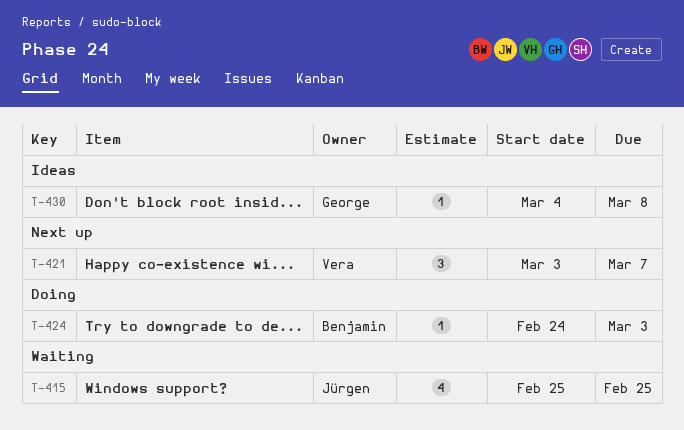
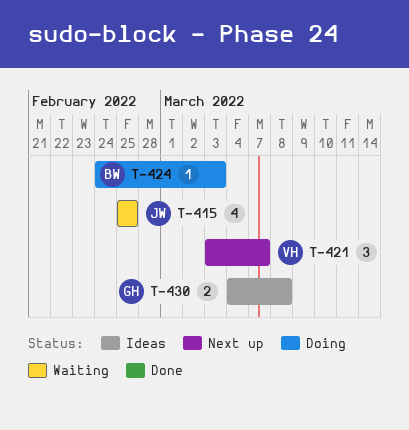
T-430, estimate: 1 -> 2

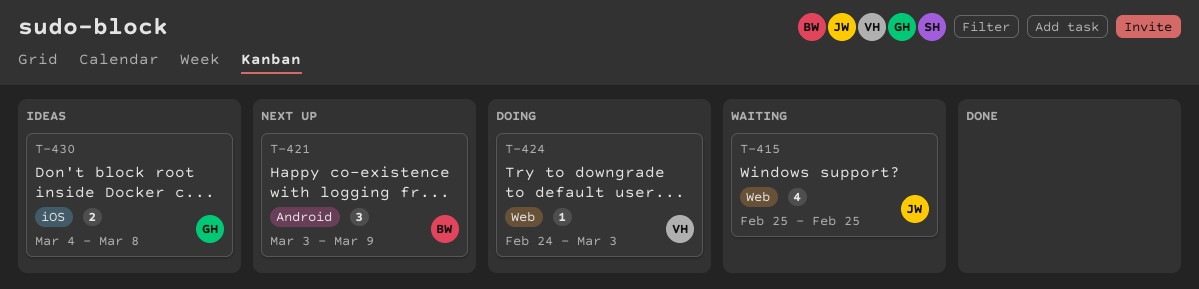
T-421, owner: VH -> BW
T-421, due: Mar 7 -> Mar 9
T-424, owner: BW -> VH

